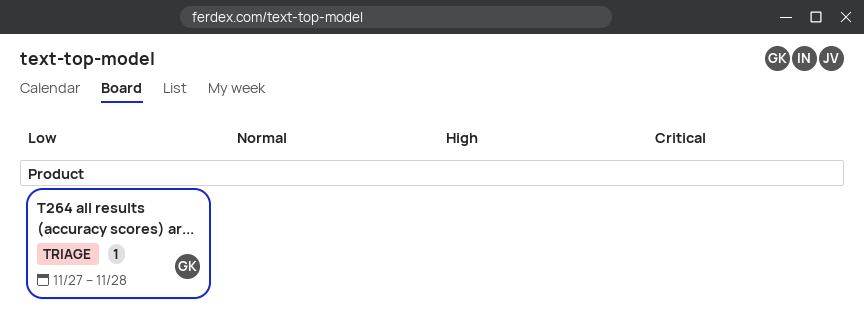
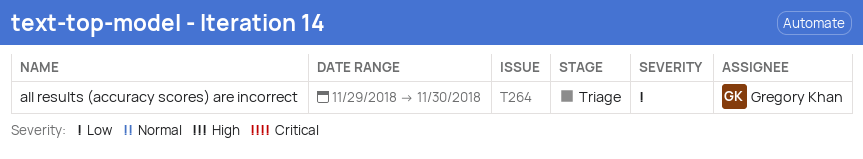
T264, start: Nov 27 -> Nov 29
T264, due: Nov 28 -> Nov 30

